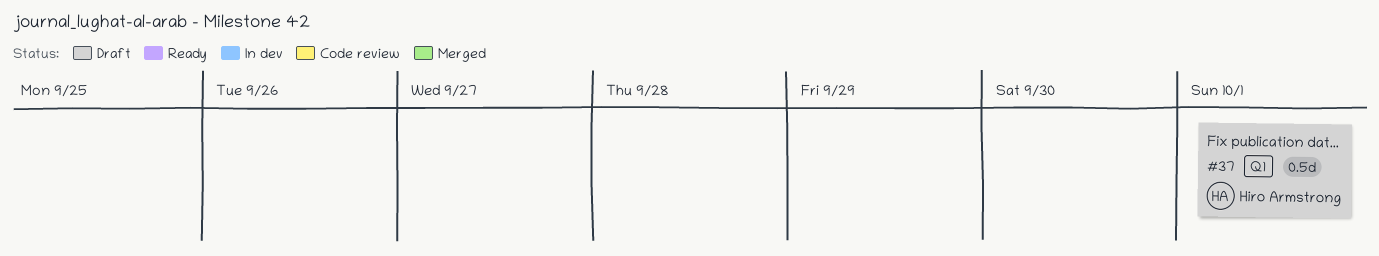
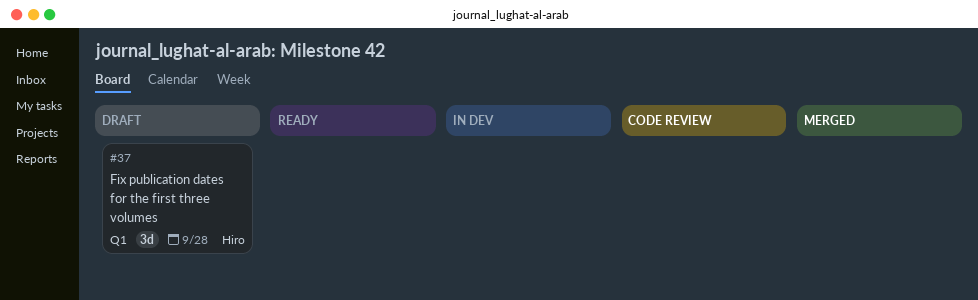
#37, estimate: 0.5d -> 3d
#37, due: Oct 1 -> Sep 28

